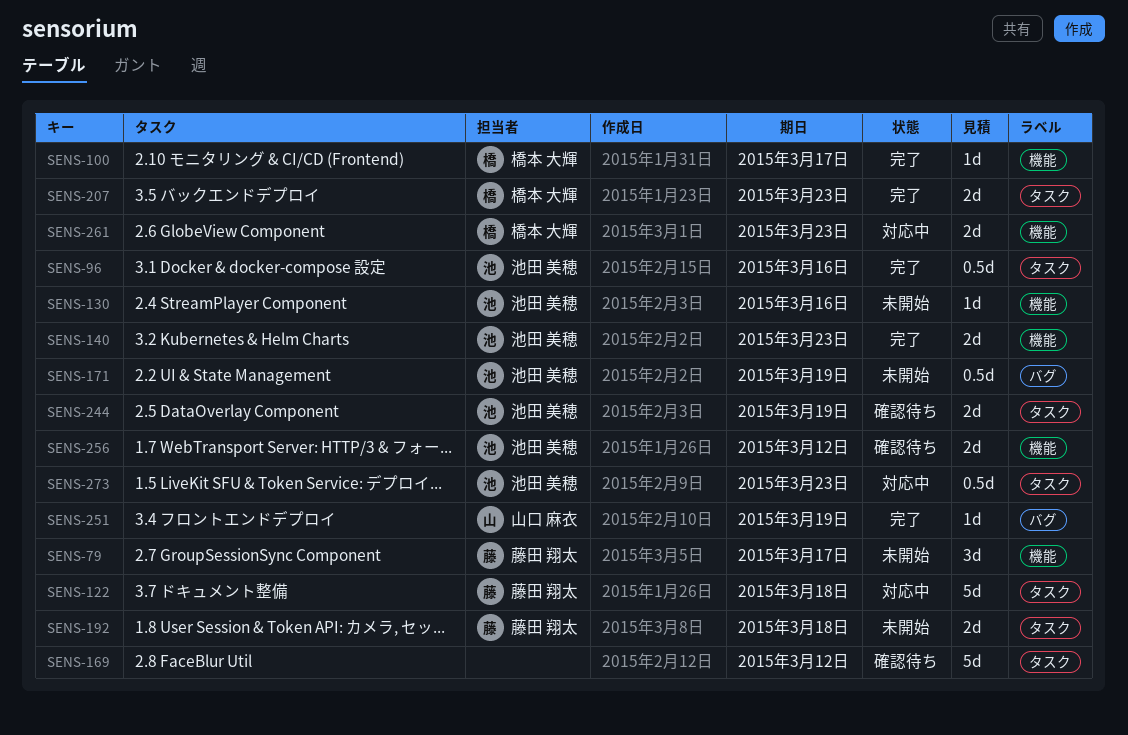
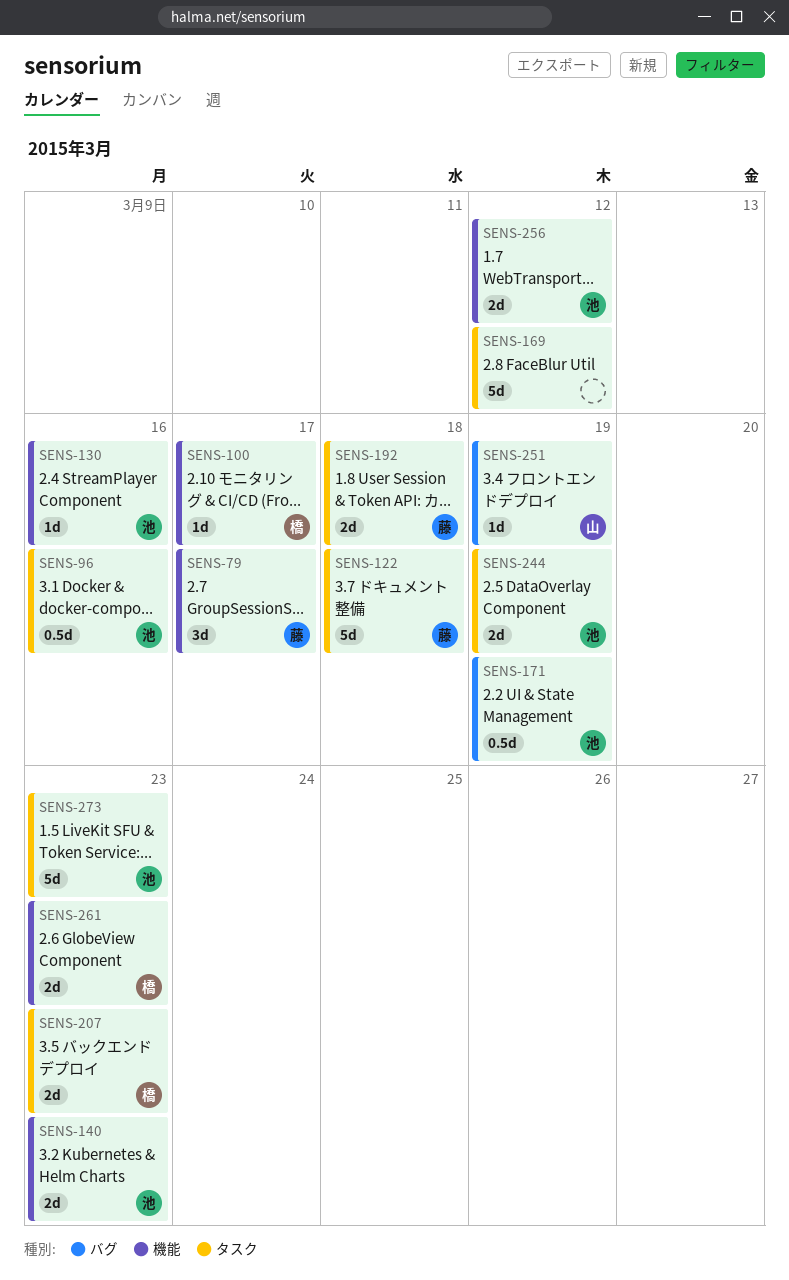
SENS-273, estimate: 0.5d -> 5d

